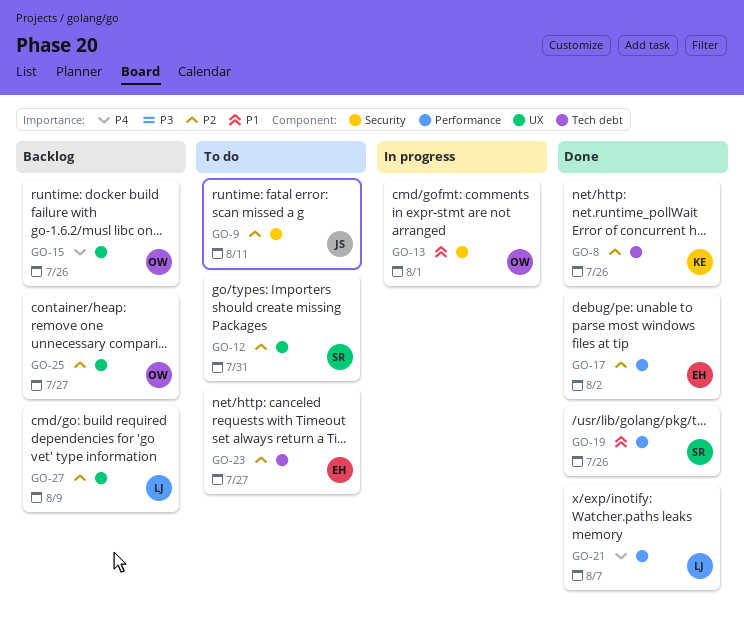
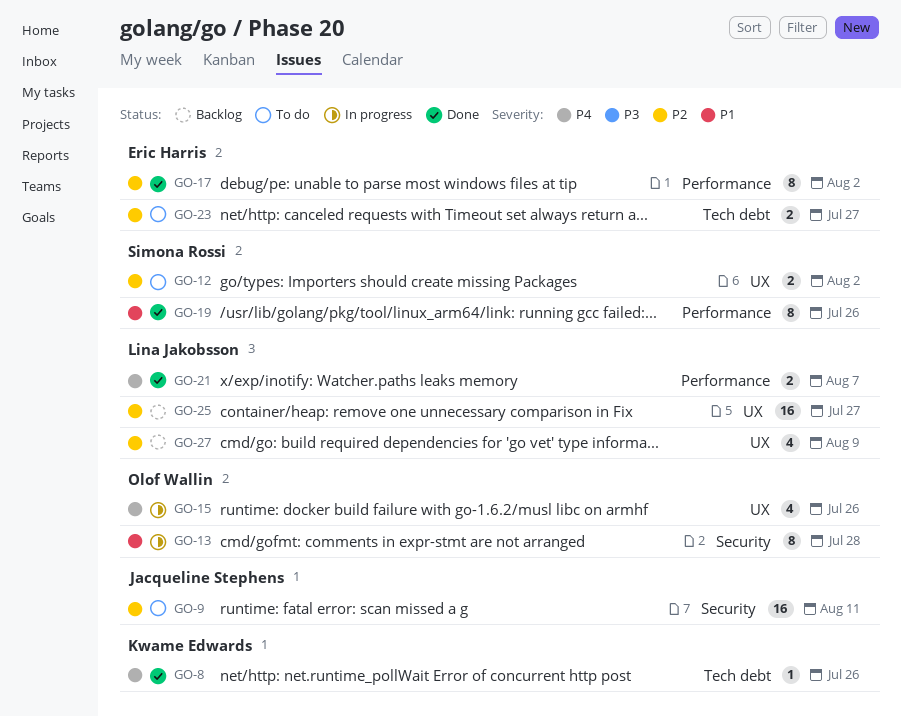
GO-8, priority: P2 -> P4
GO-12, due: Jul 31 -> Aug 2
GO-13, due: Aug 1 -> Jul 28
GO-15, status: Backlog -> In progress
GO-25, owner: Olof Wallin -> Lina Jakobsson

